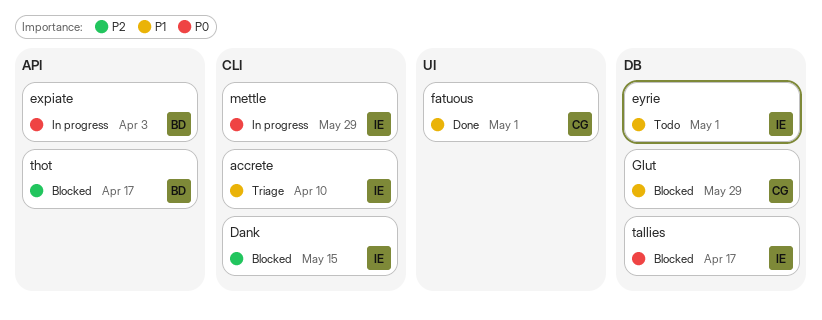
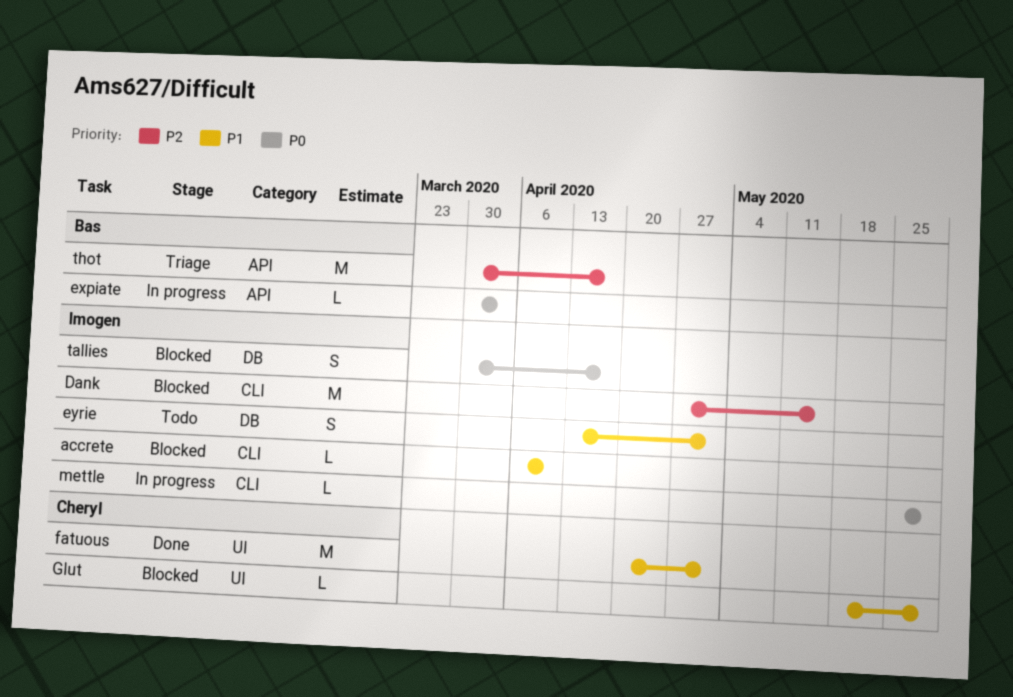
accrete, status: Triage -> Blocked
Glut, label: DB -> UI
thot, status: Blocked -> Triage

